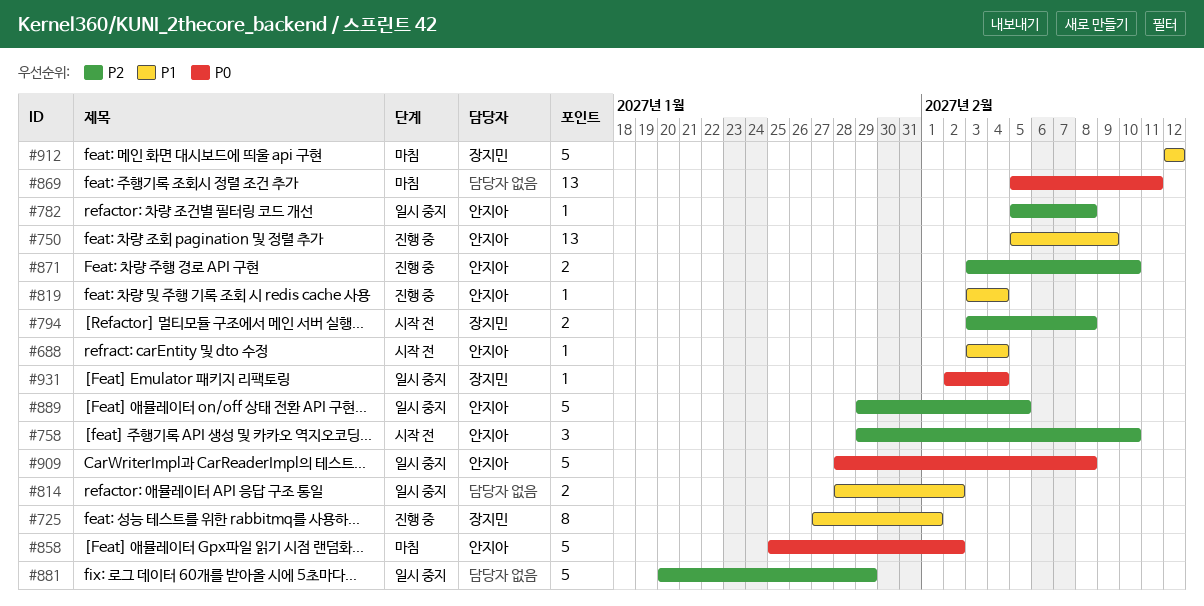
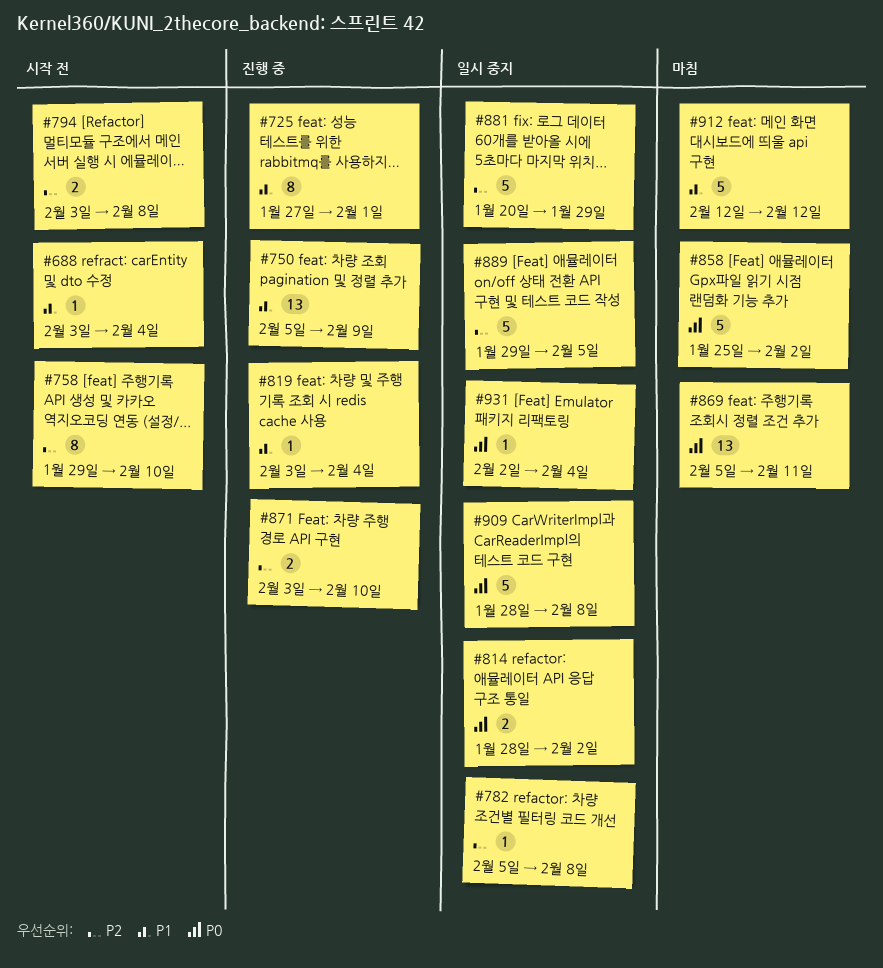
#758, estimate: 3 -> 8
#814, priority: P1 -> P0

